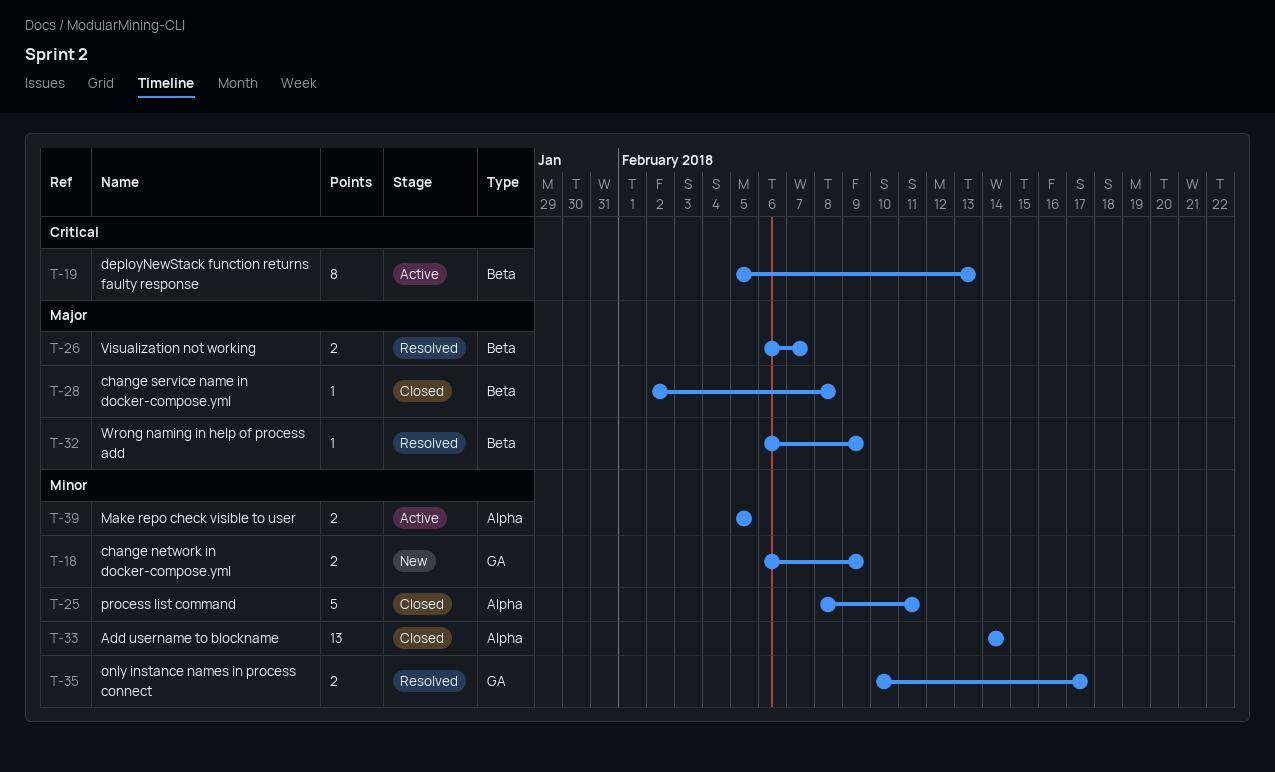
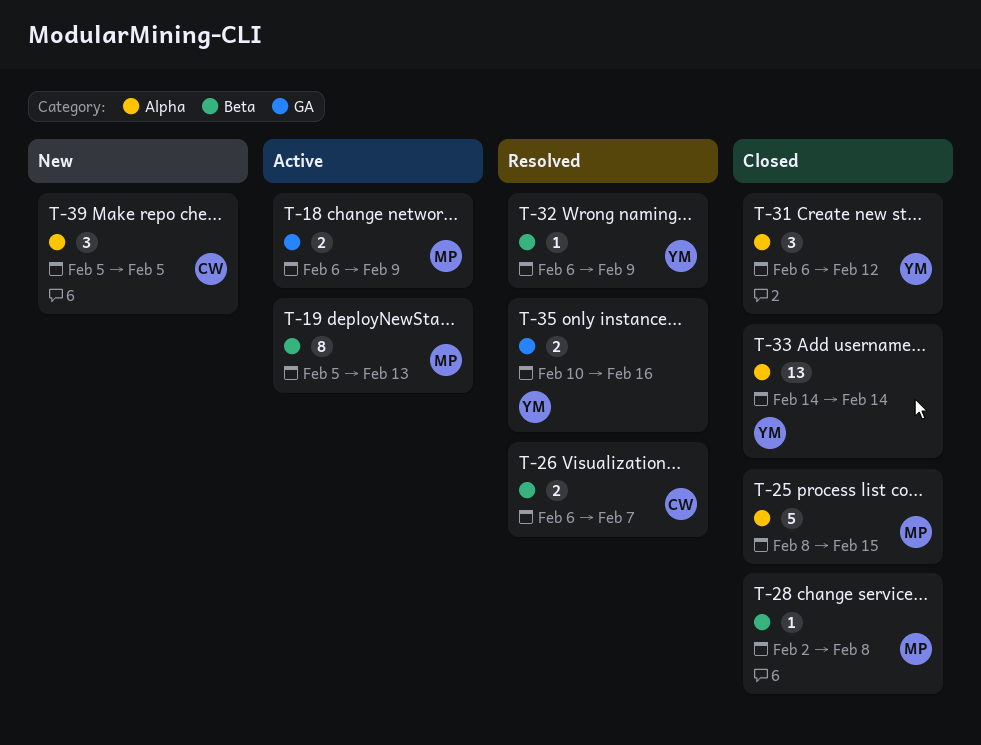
T-18, status: New -> Active
T-25, due: Feb 11 -> Feb 15
T-31: none -> present
T-35, due: Feb 17 -> Feb 16
T-39, status: Active -> New
T-39, estimate: 2 -> 3

